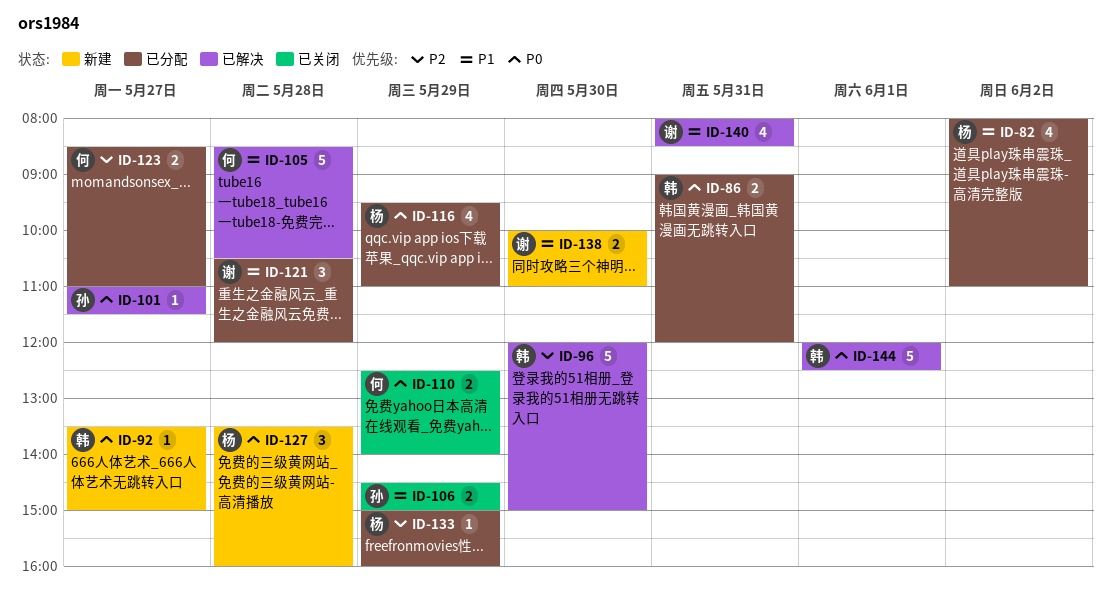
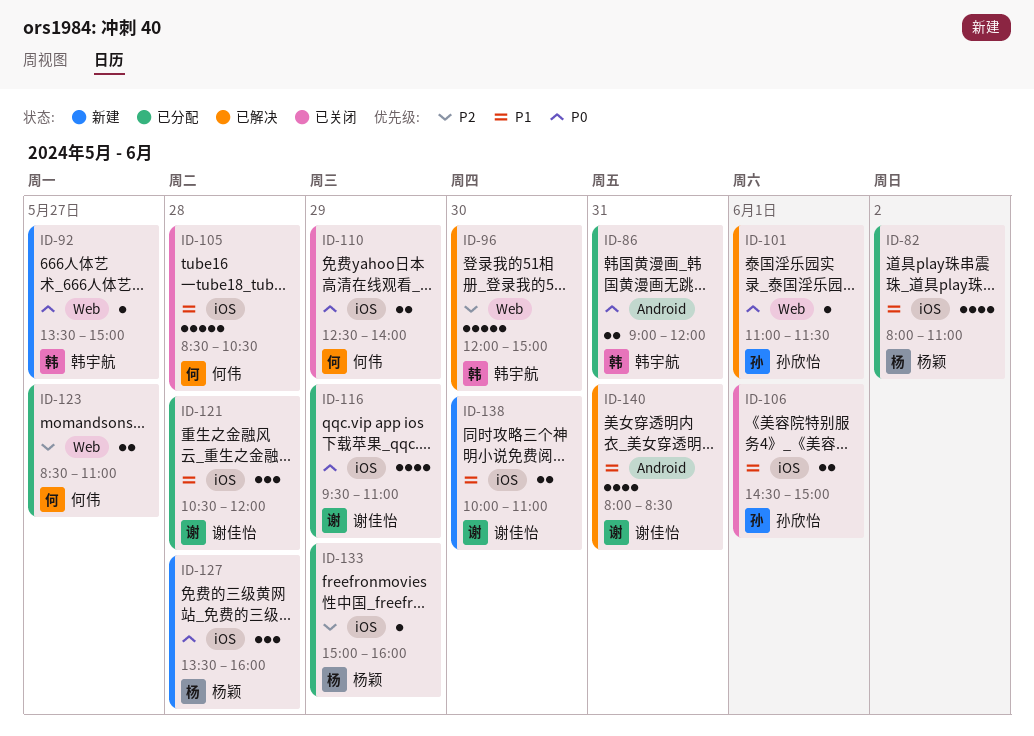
ID-101, day: May 27 -> Jun 1
ID-105, status: 已解决 -> 已关闭
ID-106, day: May 29 -> Jun 1
ID-116, owner: 杨颖 -> 谢佳怡
ID-144: present -> none

